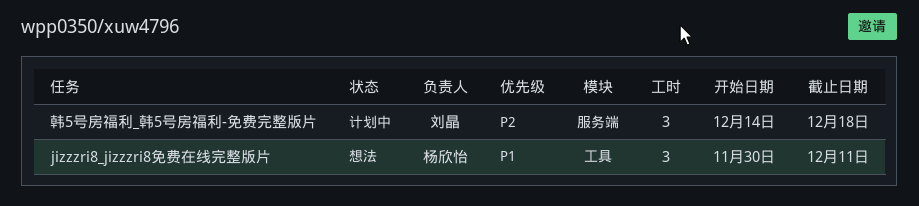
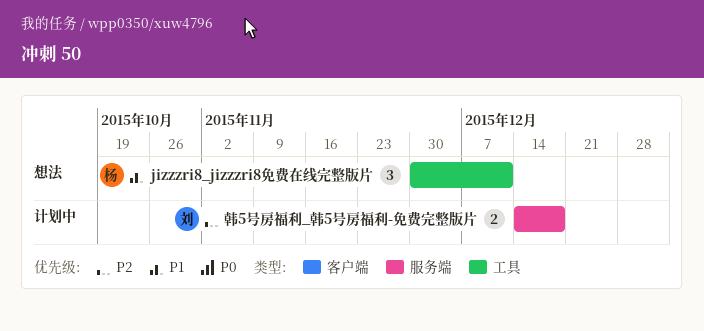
韩5号房福利_韩5号房福利-免费完整版片, estimate: 3 -> 2

